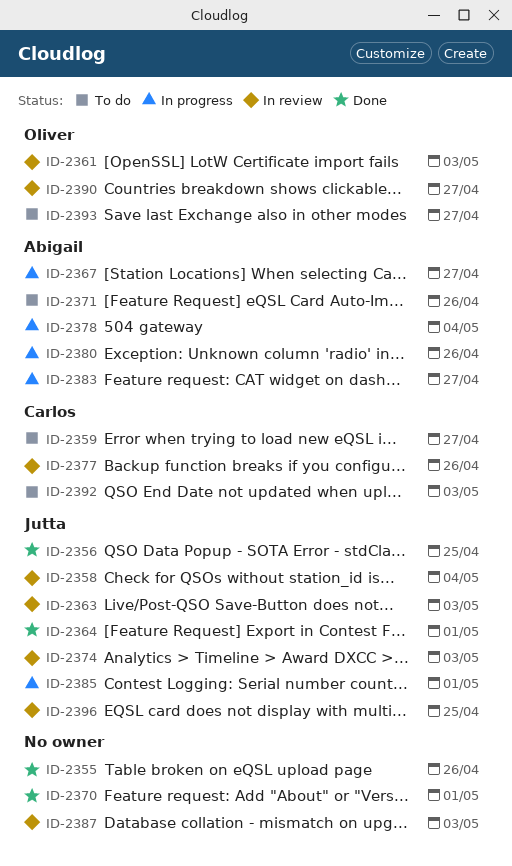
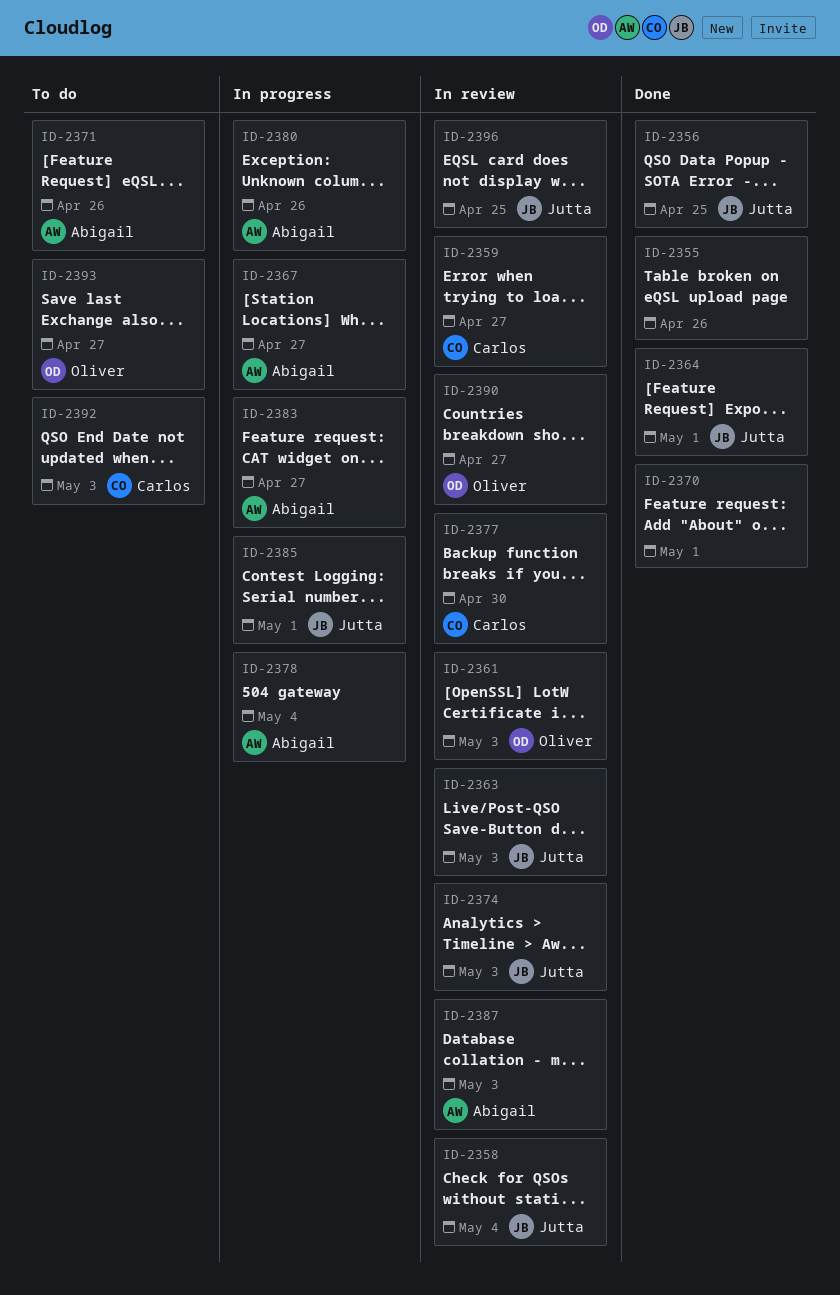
ID-2359, status: To do -> In review
ID-2377, due: Apr 26 -> Apr 30
ID-2387, owner: none -> Abigail

